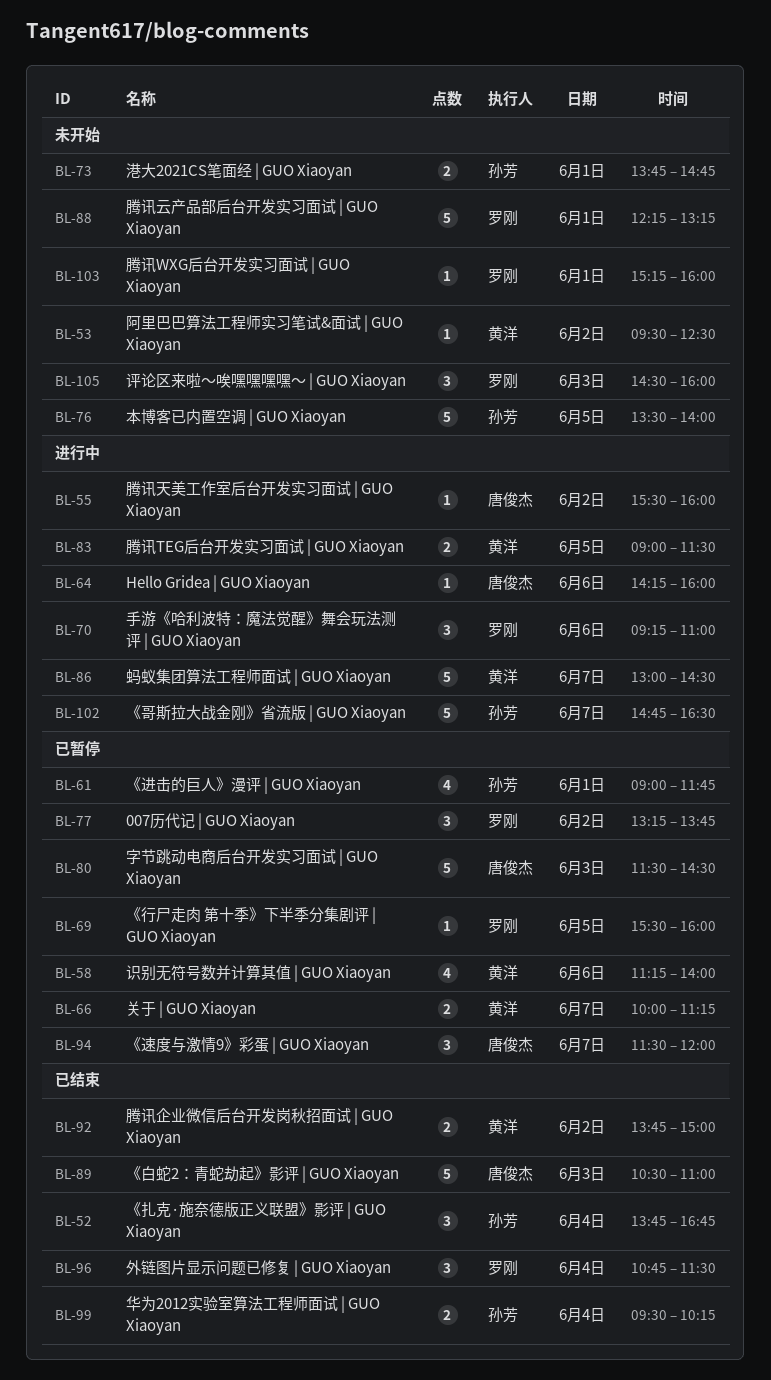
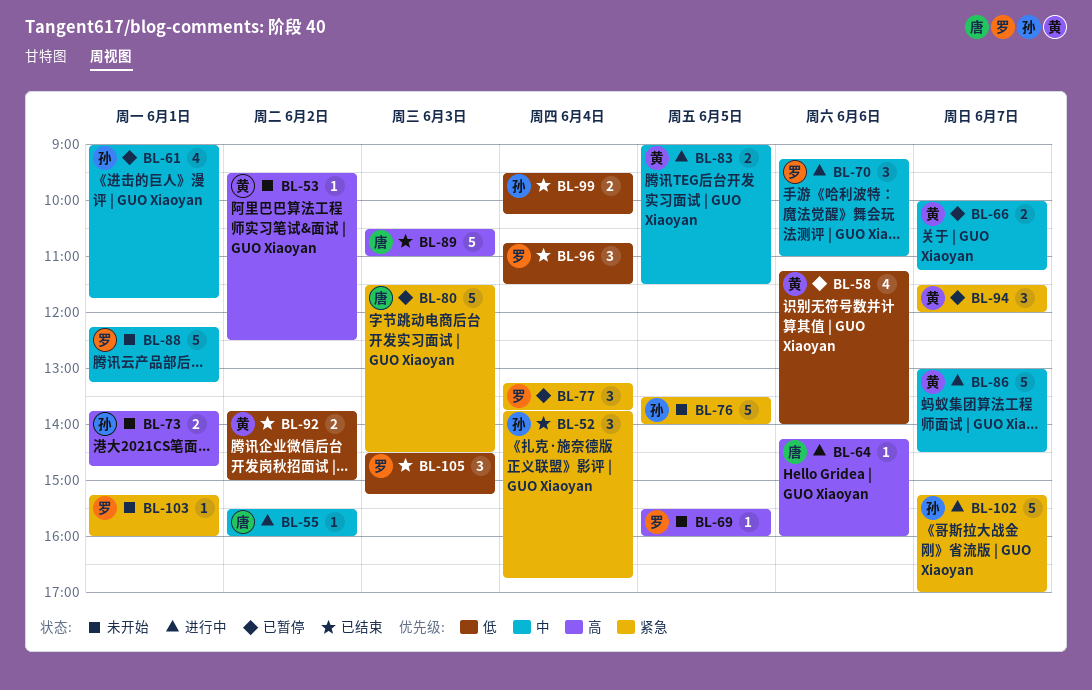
BL-69, status: 已暂停 -> 未开始
BL-77, day: Jun 2 -> Jun 4
BL-94, owner: 唐俊杰 -> 黄洋
BL-102, begins: 14:45 -> 15:15
BL-102, ends: 16:30 -> 17:00
BL-105, status: 未开始 -> 已结束
BL-105, ends: 16:00 -> 15:15

